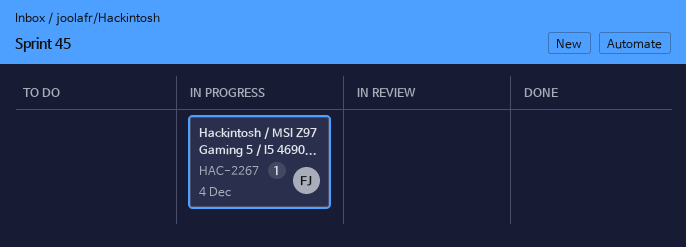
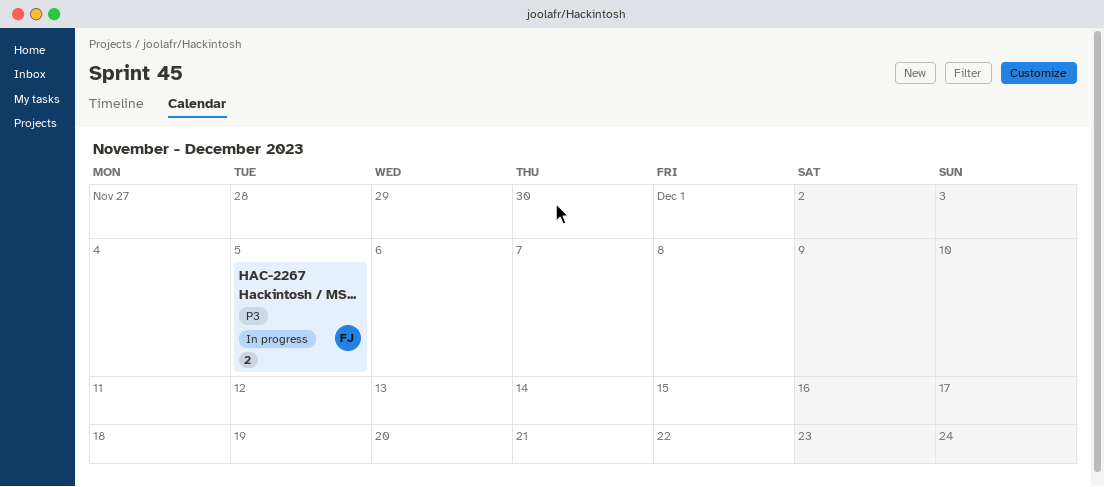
HAC-2267, estimate: 1 -> 2
HAC-2267, due: Dec 4 -> Dec 5

